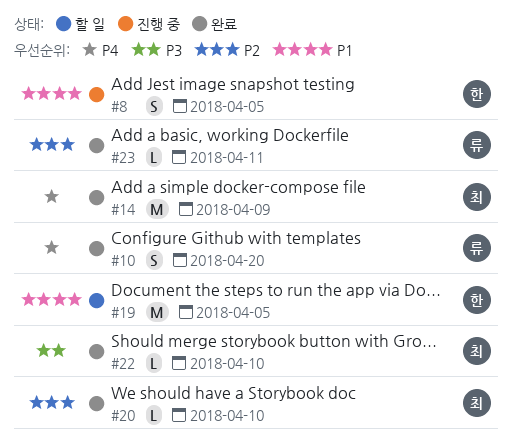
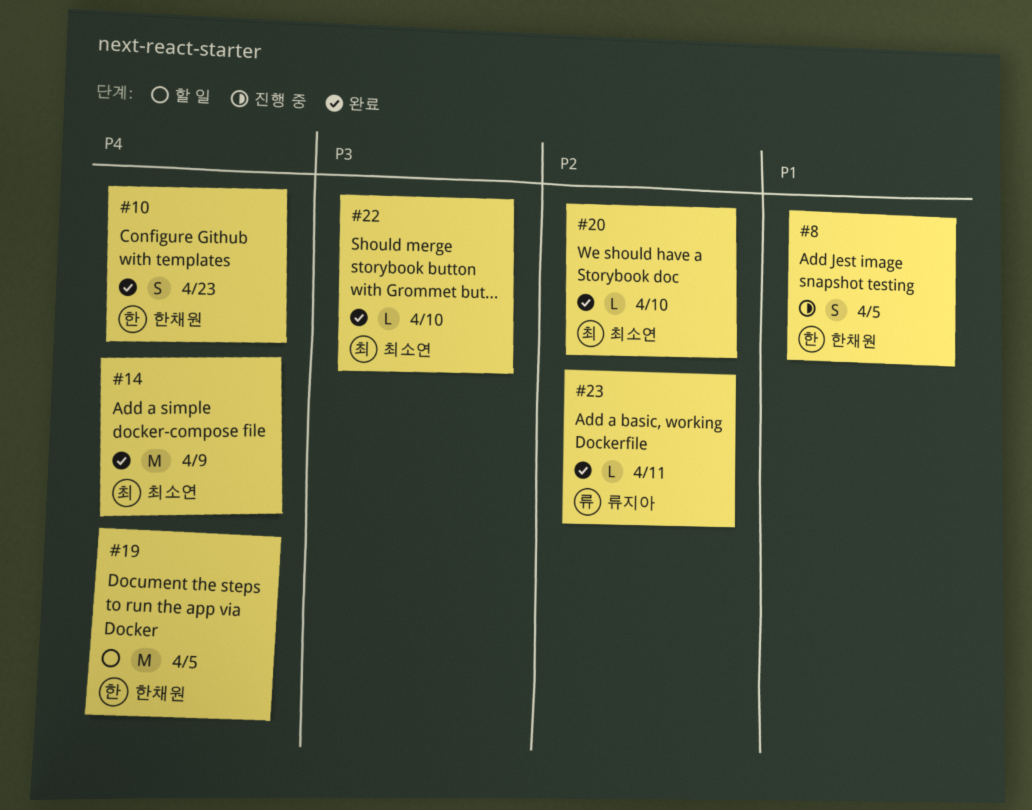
#10, owner: 류지아 -> 한채원
#10, due: Apr 20 -> Apr 23
#19, priority: P1 -> P4

